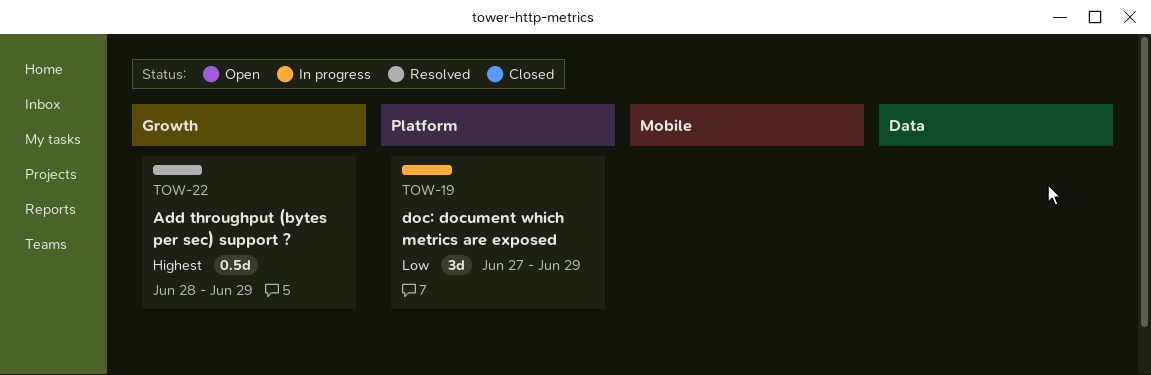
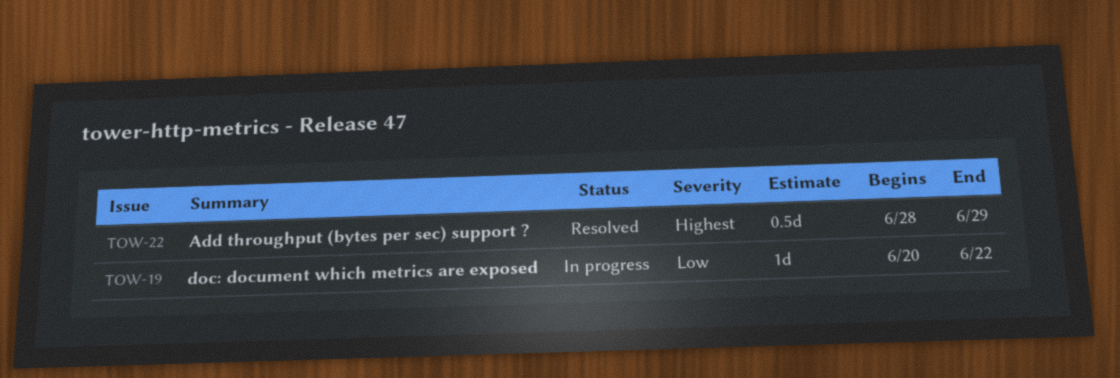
TOW-19, estimate: 3d -> 1d
TOW-19, start: Jun 27 -> Jun 20
TOW-19, due: Jun 29 -> Jun 22

